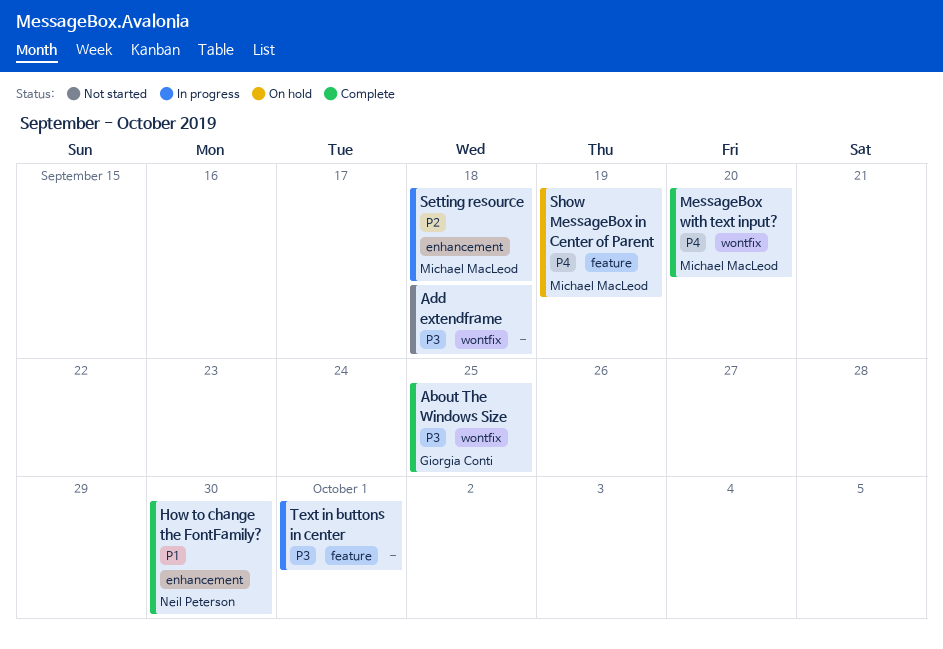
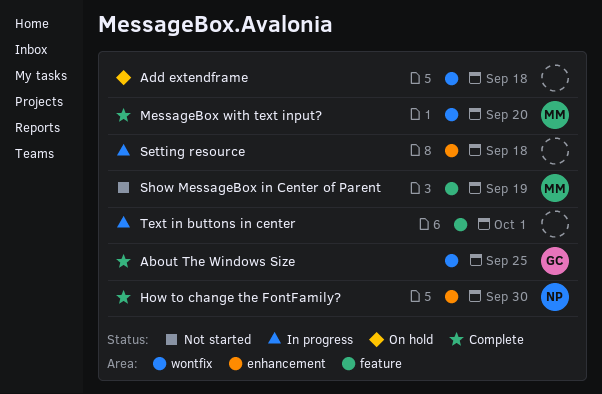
Add extendframe, status: Not started -> On hold
Setting resource, owner: Michael MacLeod -> none
Show MessageBox in Center of Parent, status: On hold -> Not started

